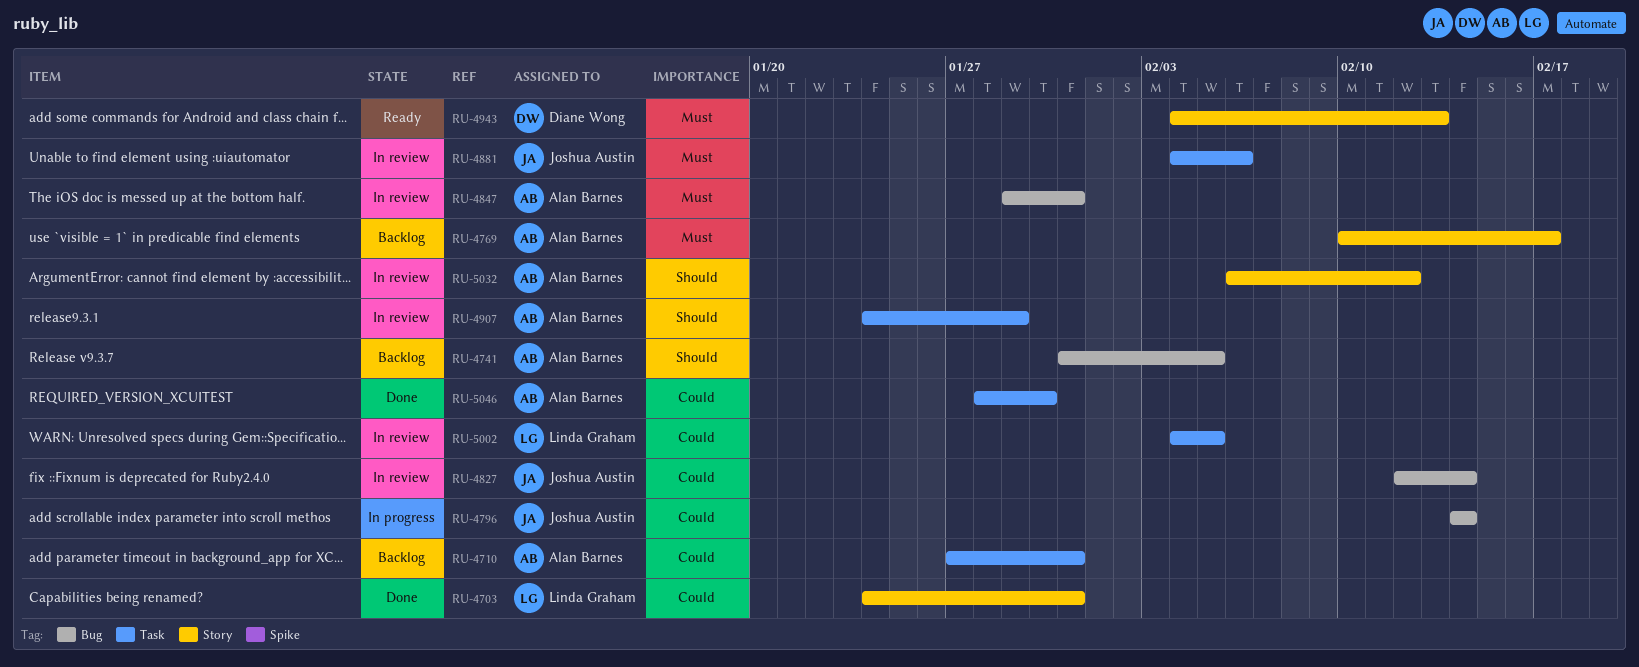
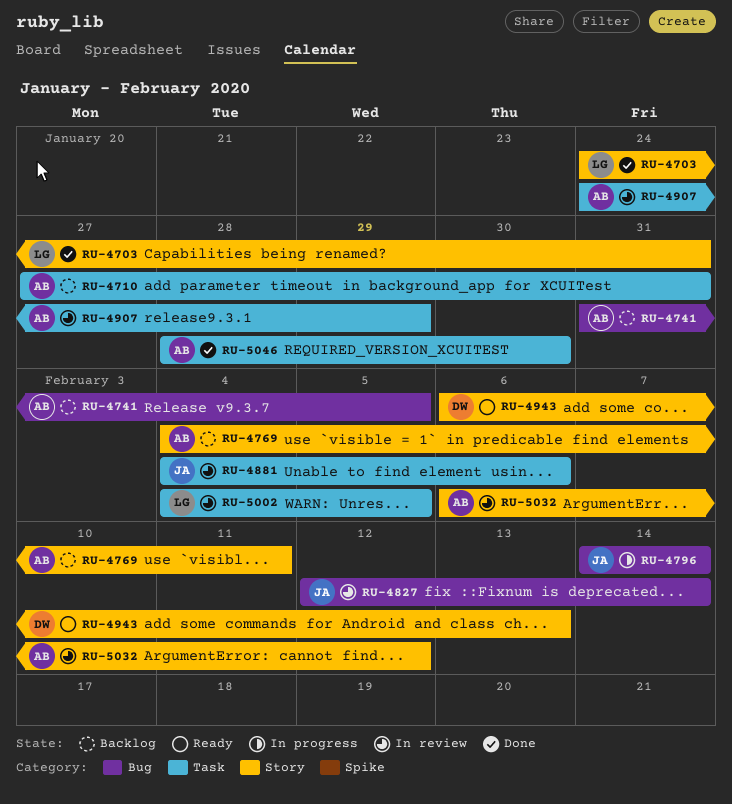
RU-4769, start: Feb 10 -> Feb 4
RU-4769, due: Feb 17 -> Feb 11
RU-4847: present -> none
RU-4943, start: Feb 4 -> Feb 6

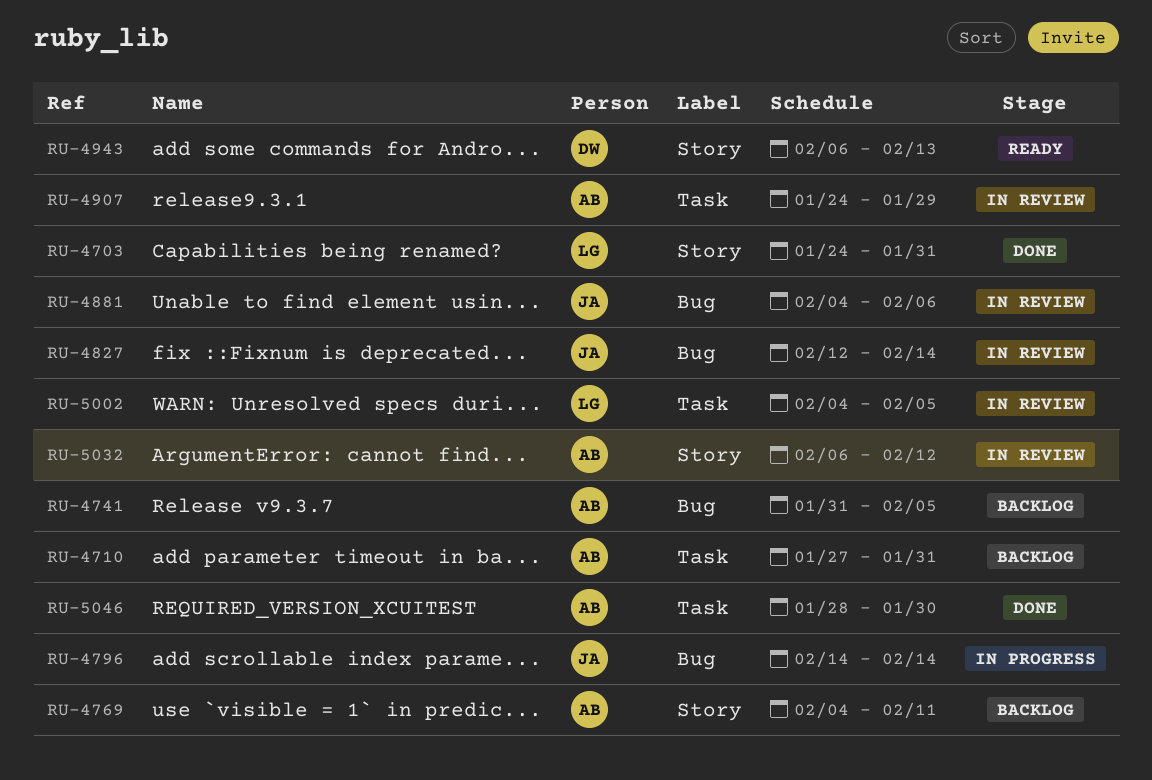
RU-4881, label: Task -> Bug

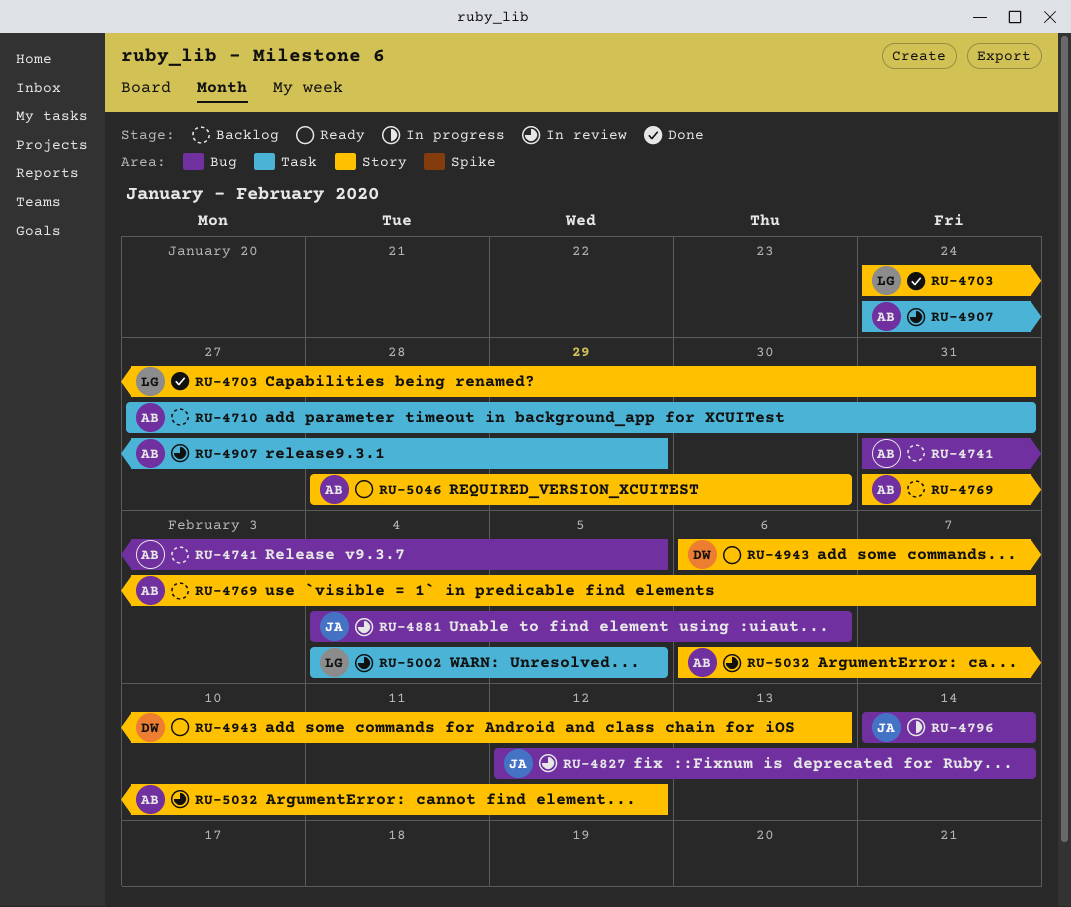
RU-4769, start: Feb 4 -> Jan 31
RU-4769, due: Feb 11 -> Feb 7
RU-5046, status: Done -> Ready
RU-5046, label: Task -> Story

